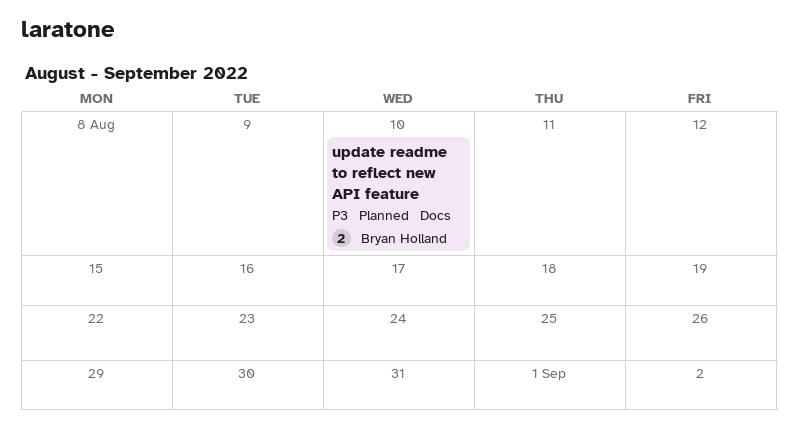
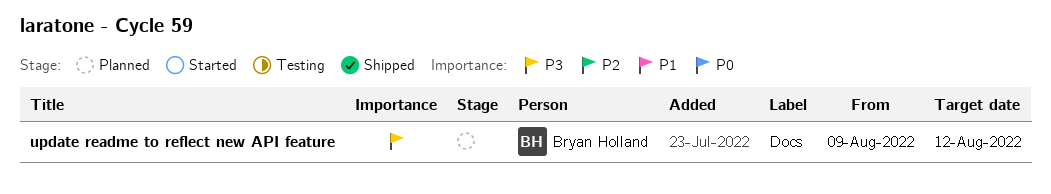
update readme to reflect new API feature, due: Aug 10 -> Aug 12

